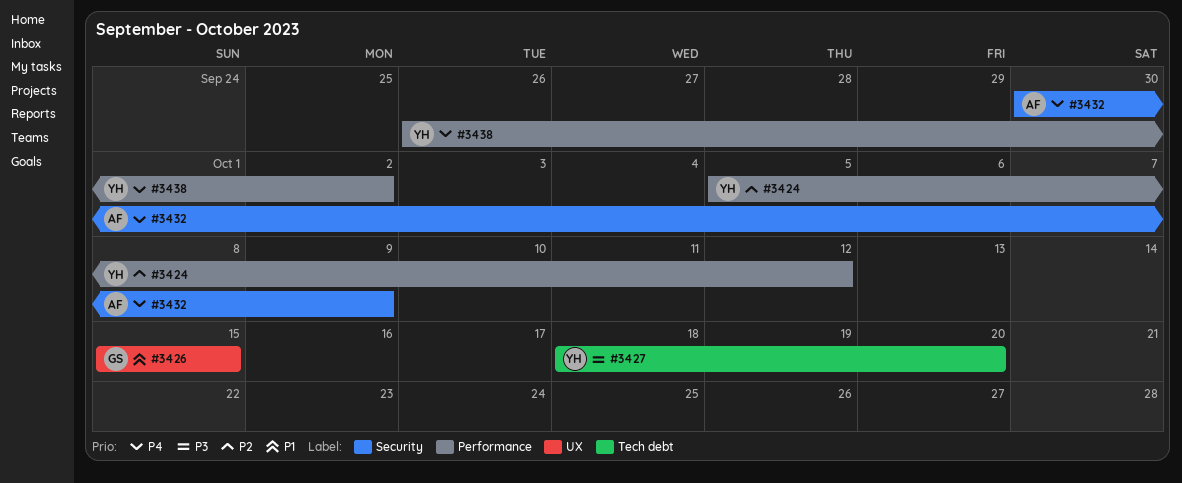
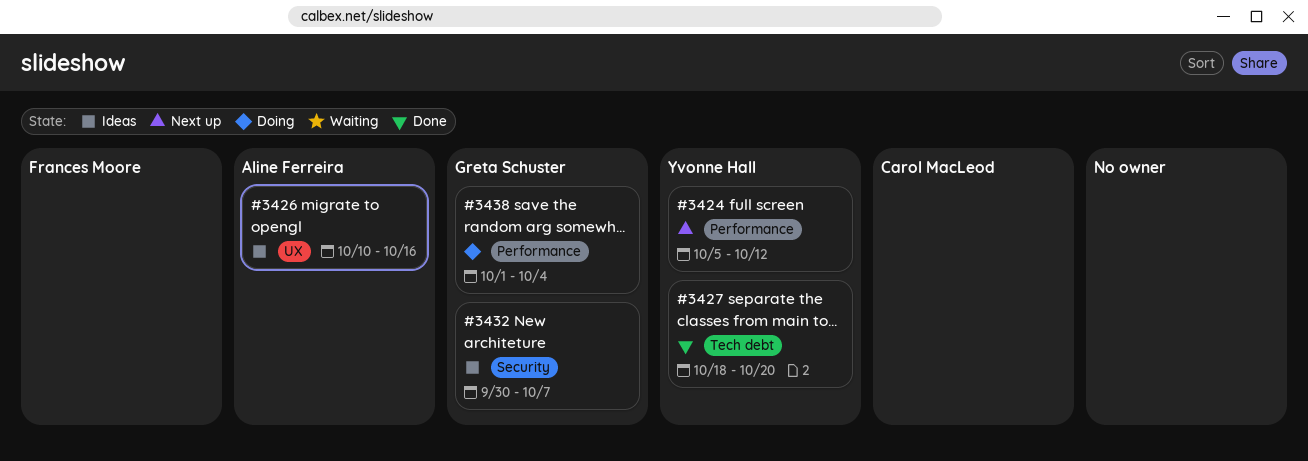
#3426, owner: Greta Schuster -> Aline Ferreira
#3426, start: Oct 15 -> Oct 10
#3426, due: Oct 15 -> Oct 16
#3432, owner: Aline Ferreira -> Greta Schuster
#3432, due: Oct 9 -> Oct 7
#3438, owner: Yvonne Hall -> Greta Schuster
#3438, start: Sep 26 -> Oct 1
#3438, due: Oct 2 -> Oct 4

